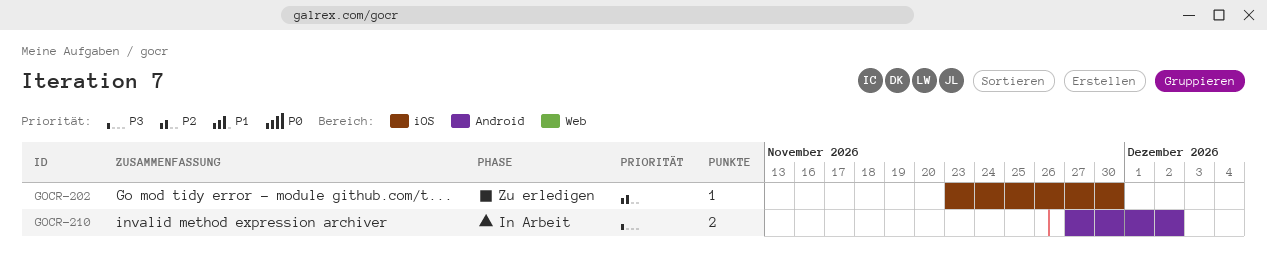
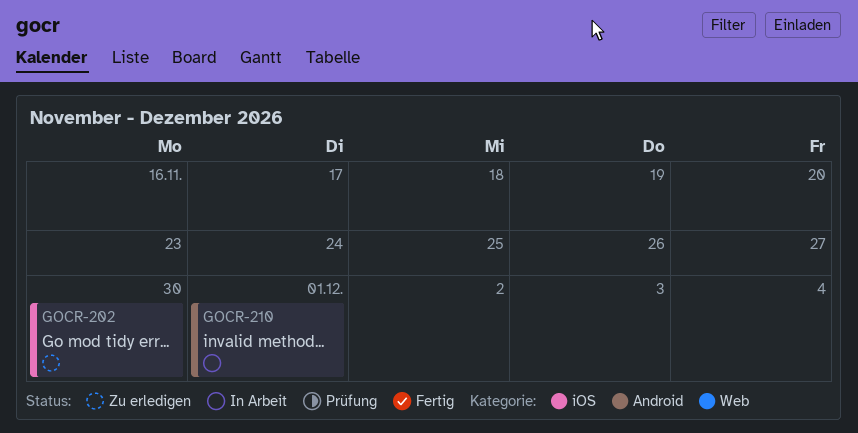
GOCR-210, due: Dec 2 -> Dec 1

